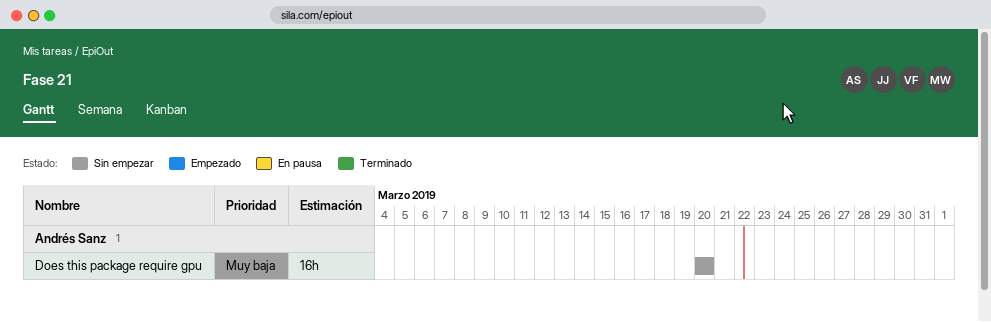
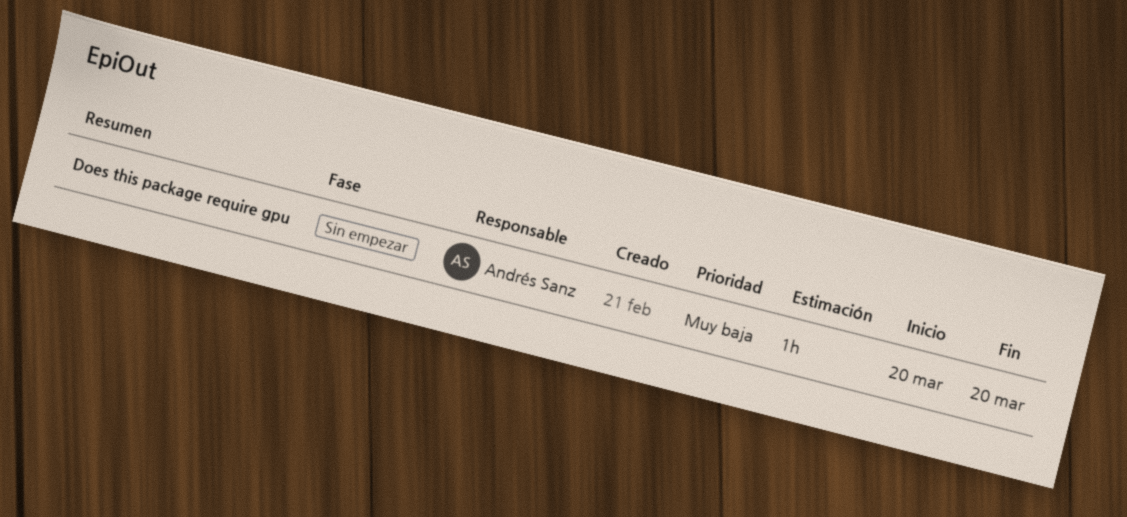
Does this package require gpu, estimate: 16h -> 1h

